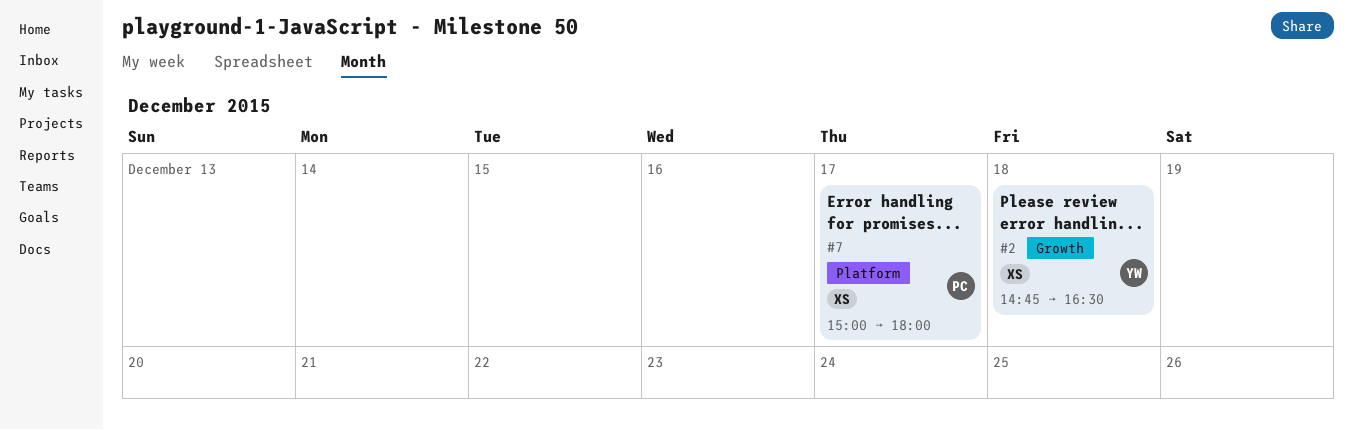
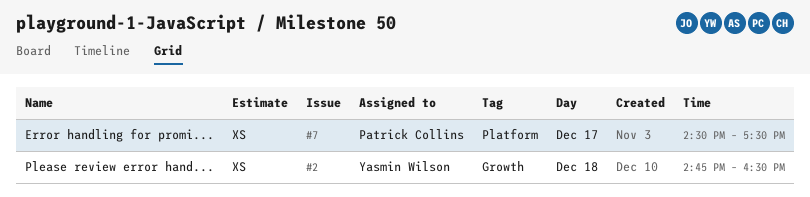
#7, begins: 15:00 -> 14:30
#7, ends: 18:00 -> 17:30

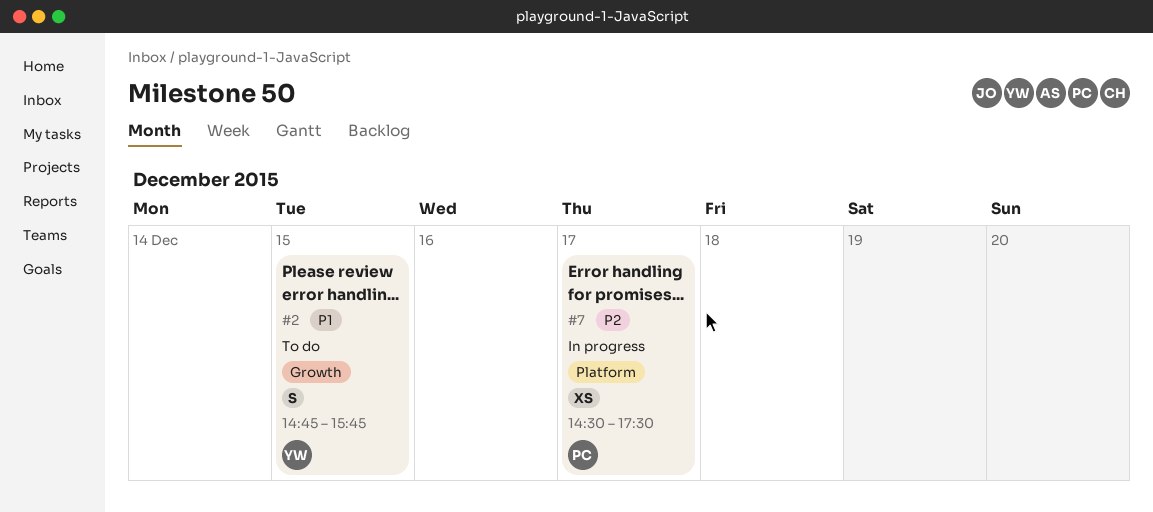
#2, estimate: XS -> S
#2, day: Dec 18 -> Dec 15
#2, ends: 16:30 -> 15:45

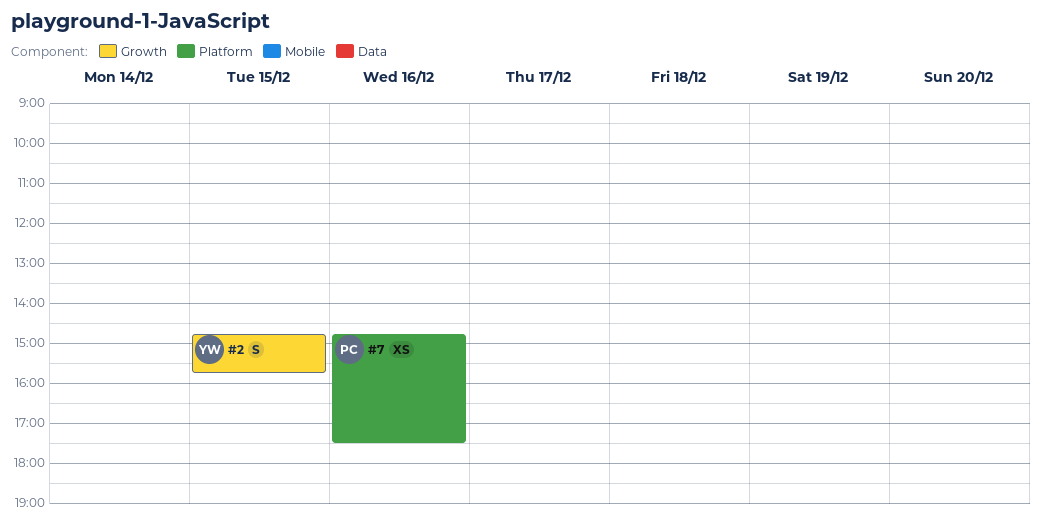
#7, day: Dec 17 -> Dec 16
#7, begins: 14:30 -> 14:45

